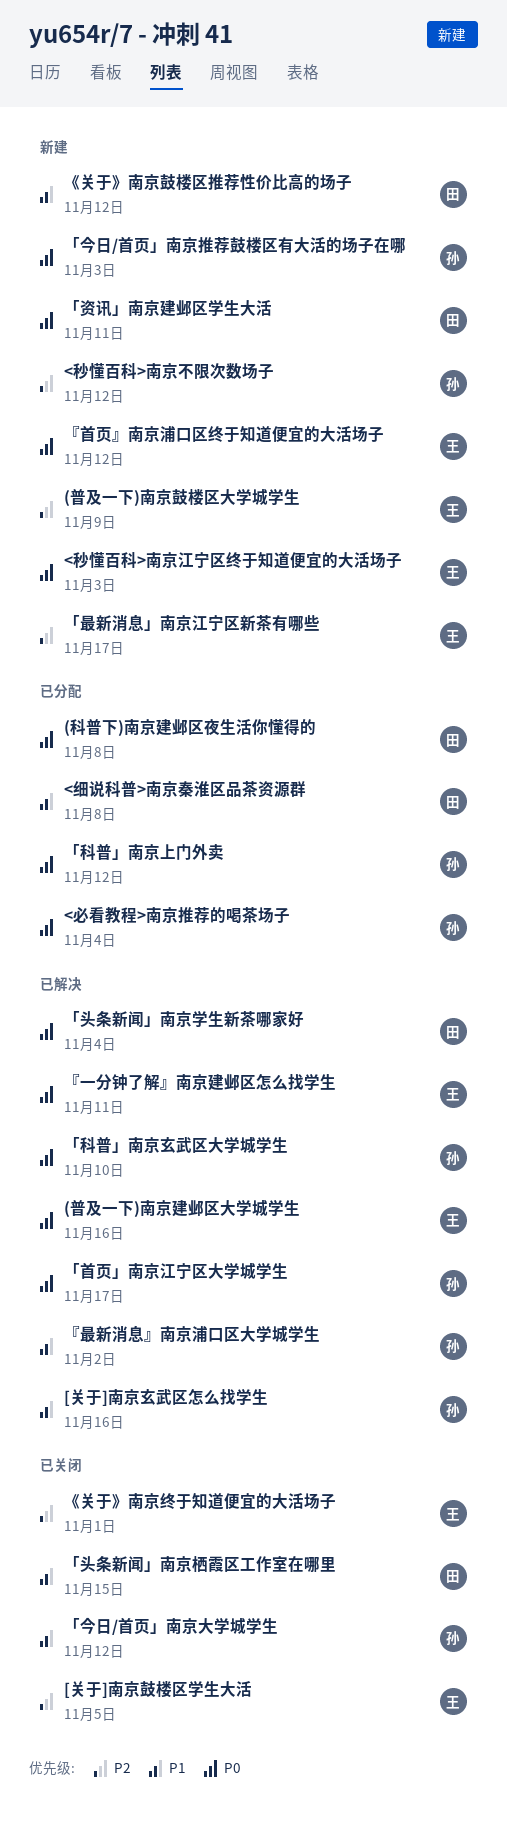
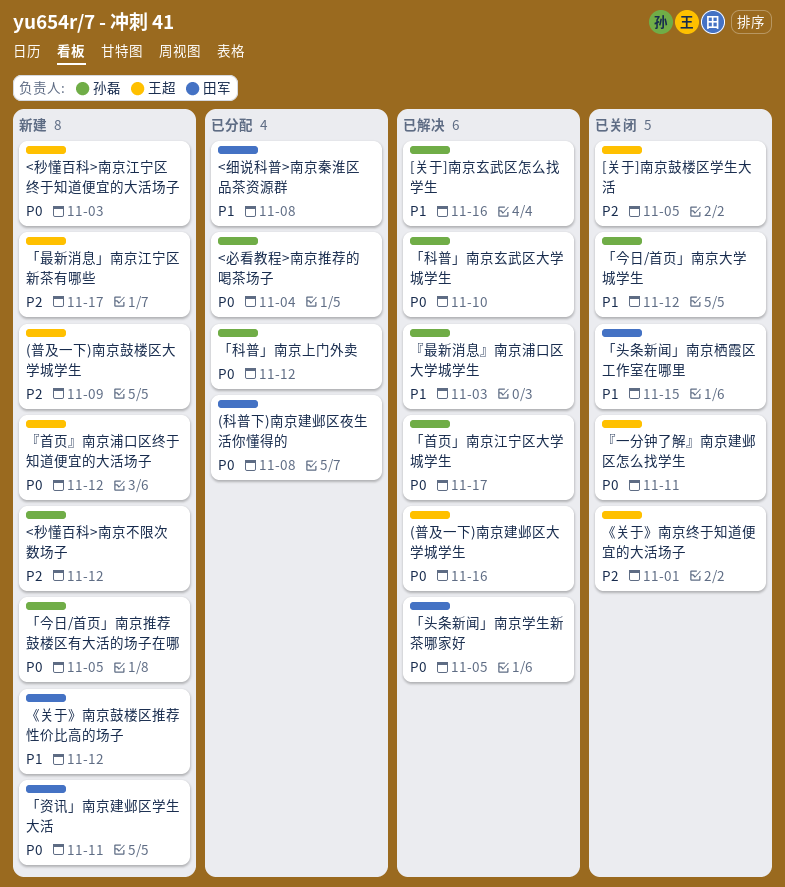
「今日/首页」南京推荐鼓楼区有大活的场子在哪, due: Nov 3 -> Nov 5
「头条新闻」南京学生新茶哪家好, due: Nov 4 -> Nov 5
『一分钟了解』南京建邺区怎么找学生, status: 已解决 -> 已关闭
『最新消息』南京浦口区大学城学生, due: Nov 2 -> Nov 3

